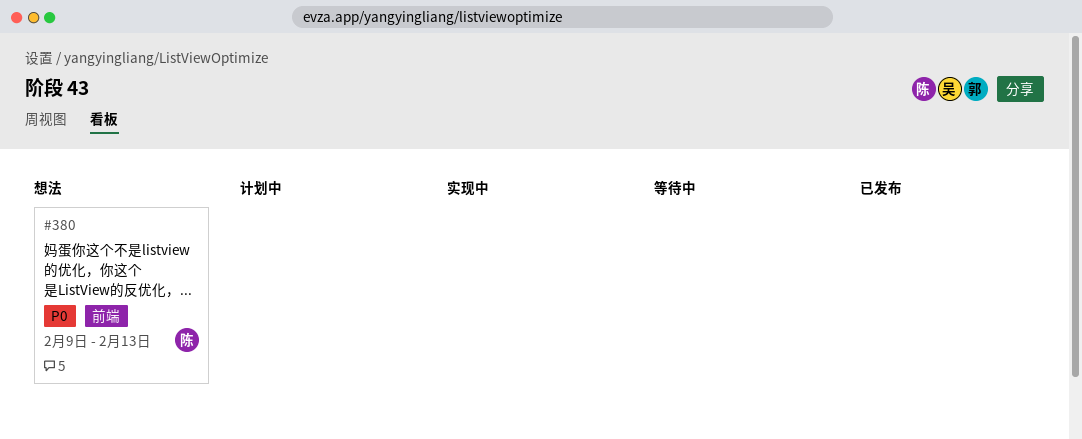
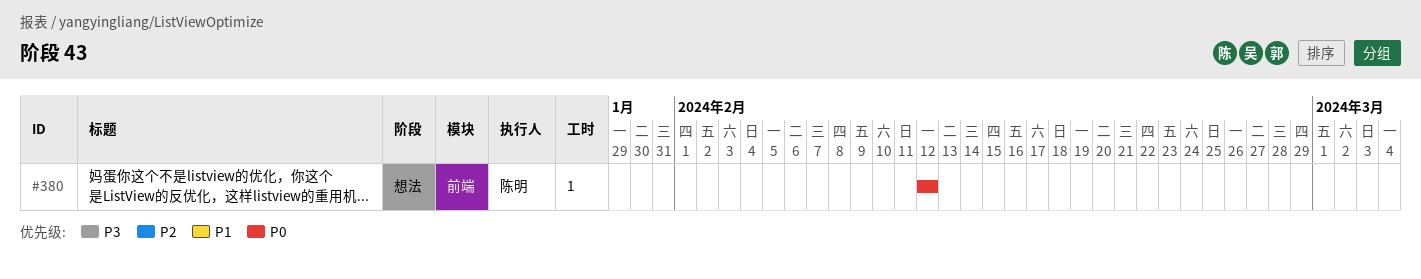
#380, start: Feb 9 -> Feb 12
#380, due: Feb 13 -> Feb 12

